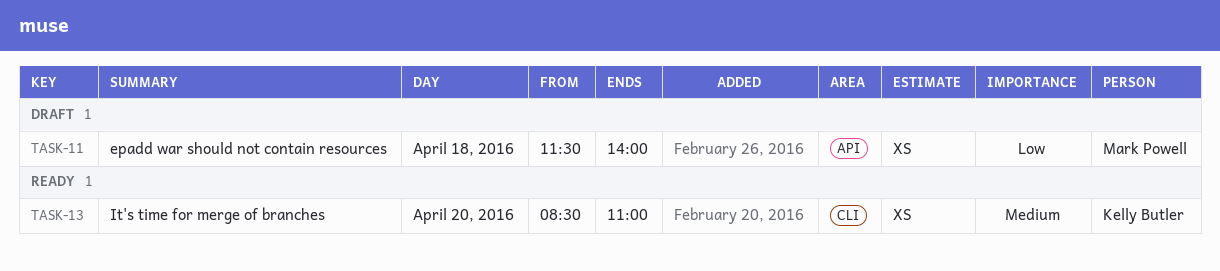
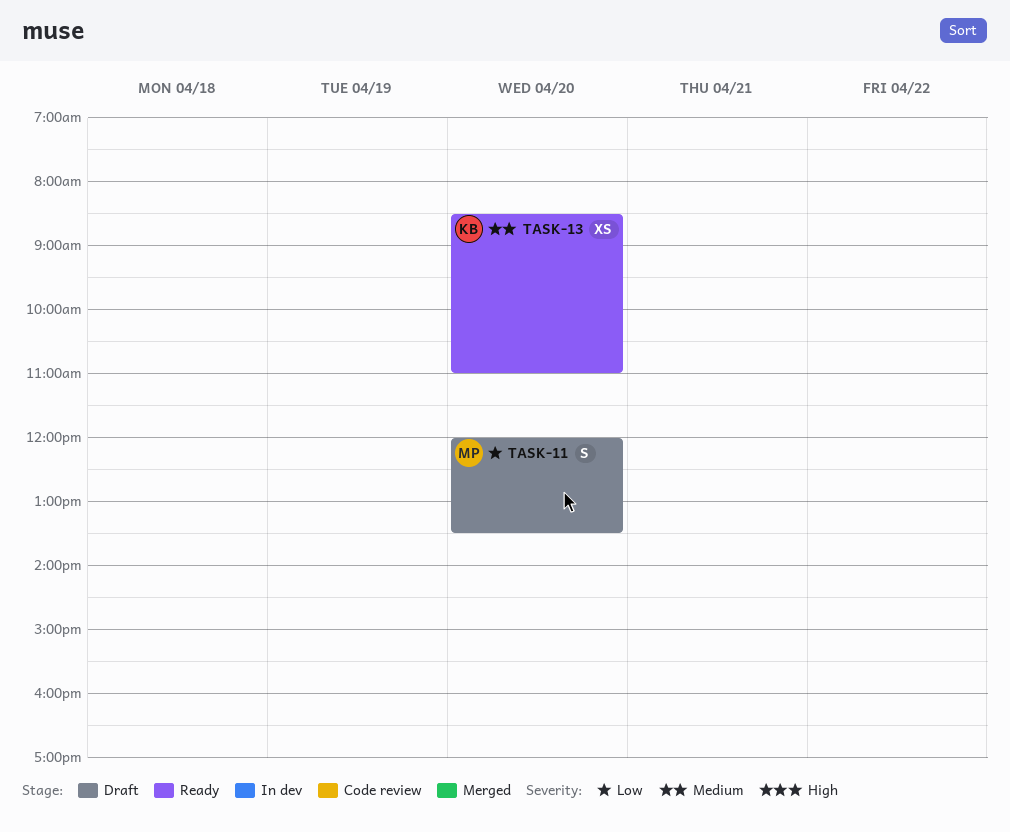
TASK-11, estimate: XS -> S
TASK-11, day: Apr 18 -> Apr 20
TASK-11, begins: 11:30 -> 12:00
TASK-11, ends: 14:00 -> 13:30

